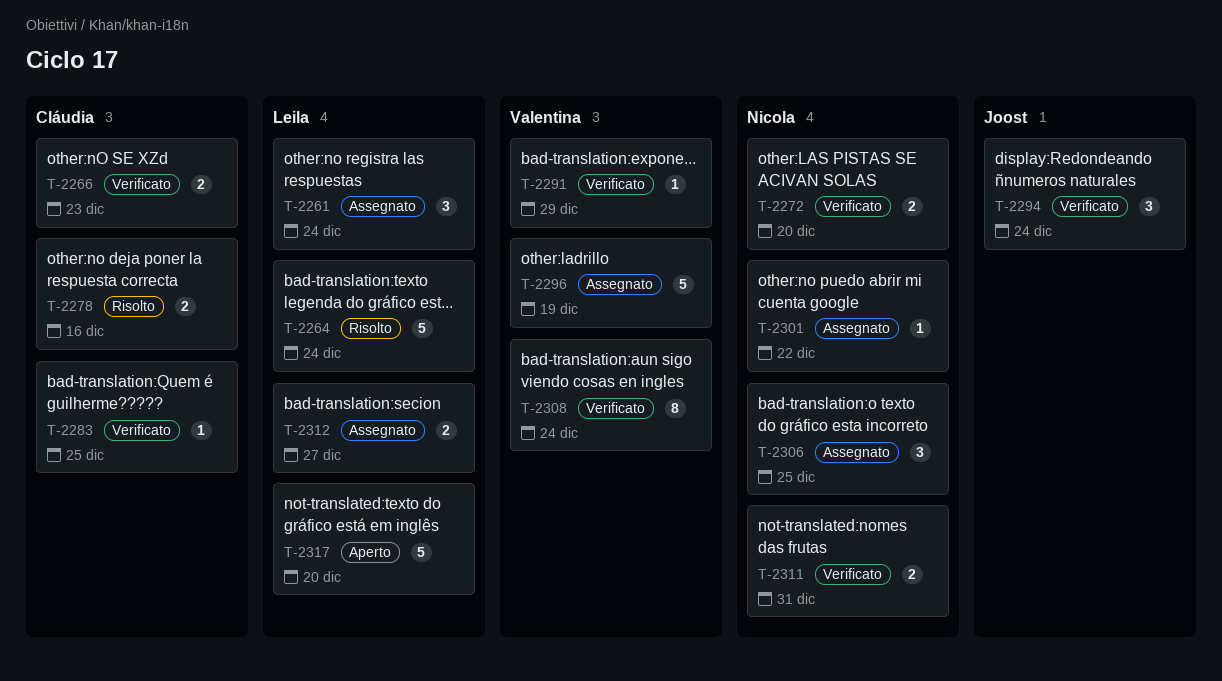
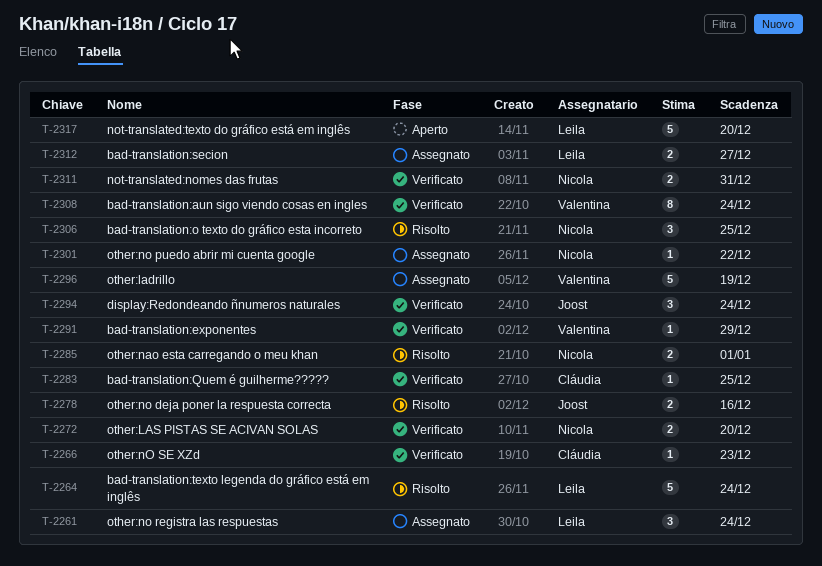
T-2266, estimate: 2 -> 1
T-2278, owner: Cláudia -> Joost
T-2285: none -> present
T-2306, status: Assegnato -> Risolto

